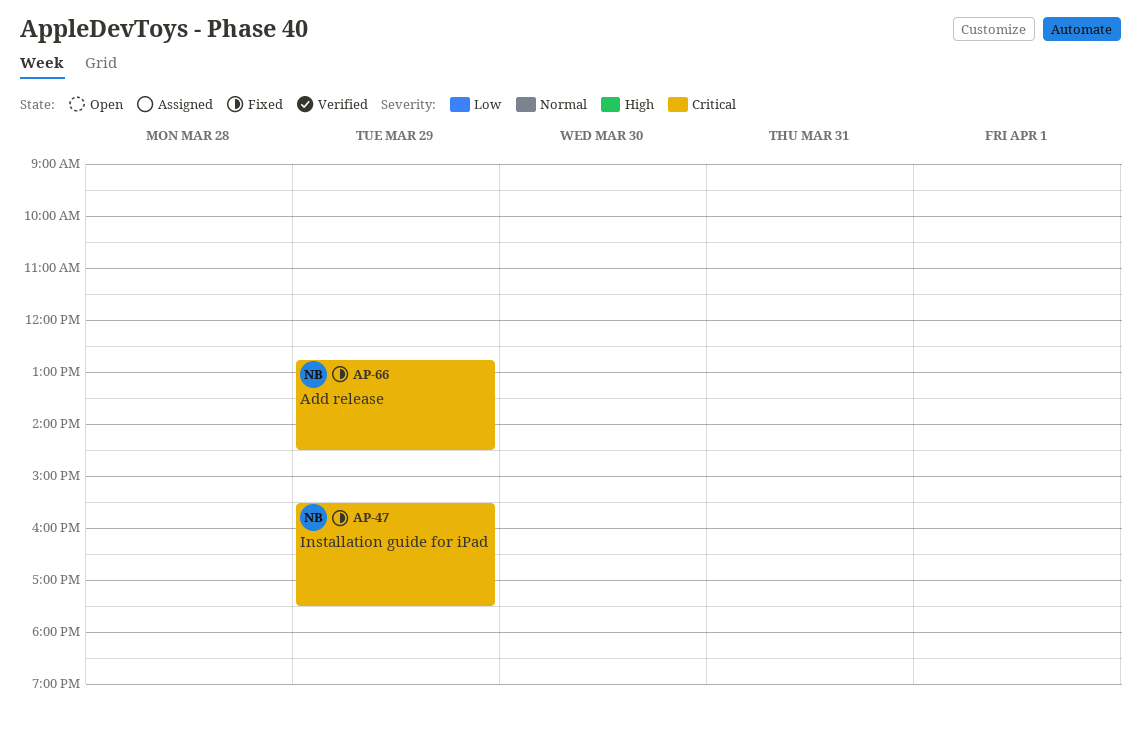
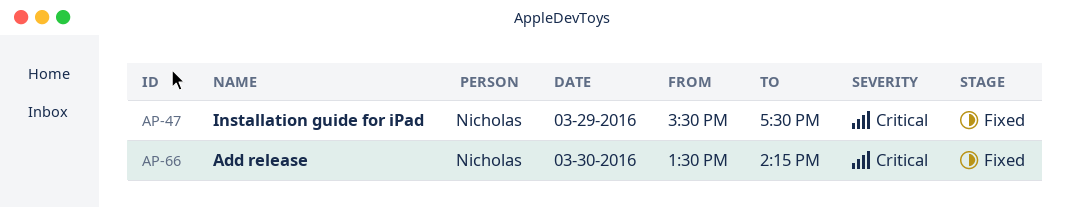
AP-66, day: Mar 29 -> Mar 30
AP-66, begins: 12:45 -> 13:30
AP-66, ends: 14:30 -> 14:15

